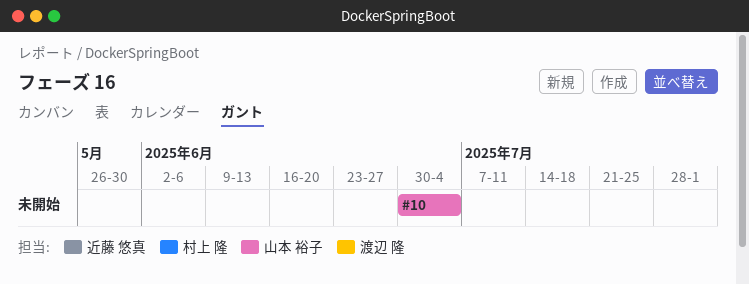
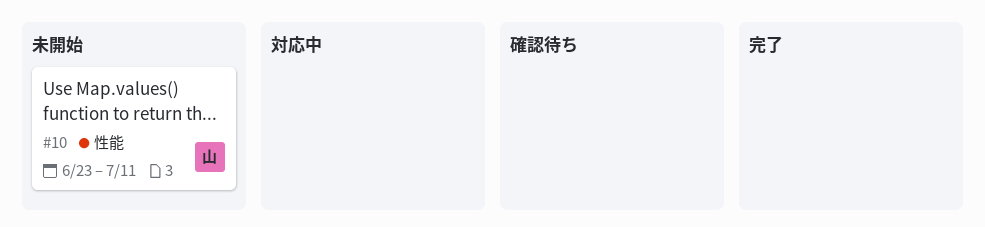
#10, start: Jun 30 -> Jun 23
#10, due: Jul 4 -> Jul 11

